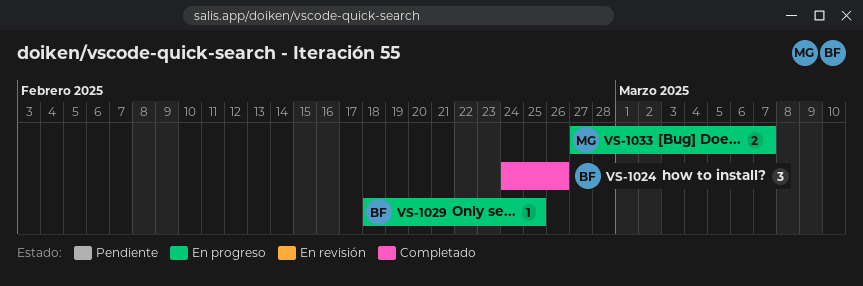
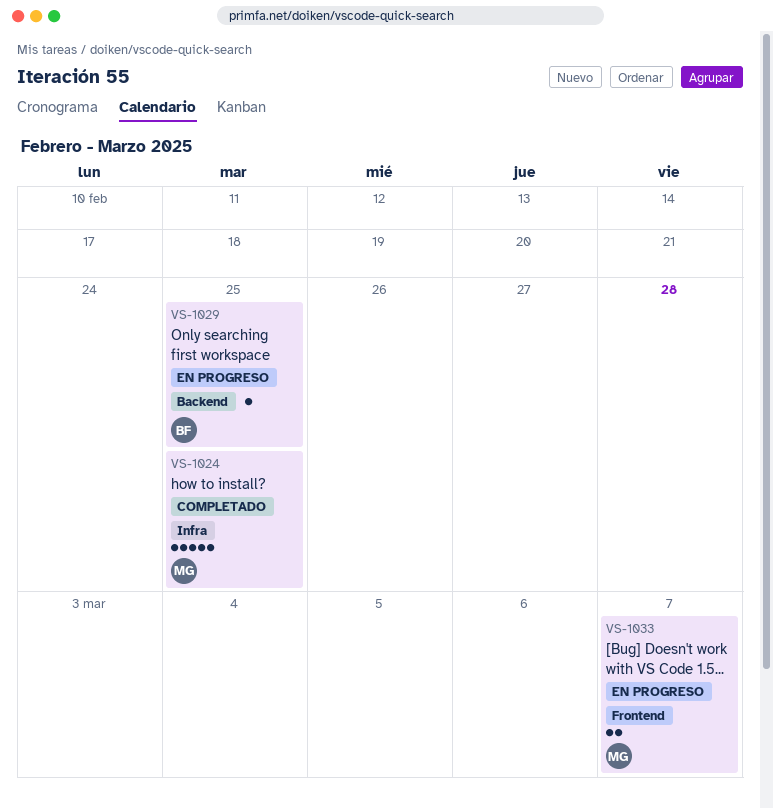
VS-1024, owner: BF -> MG
VS-1024, estimate: 3 -> 5
VS-1024, due: Feb 26 -> Feb 25

